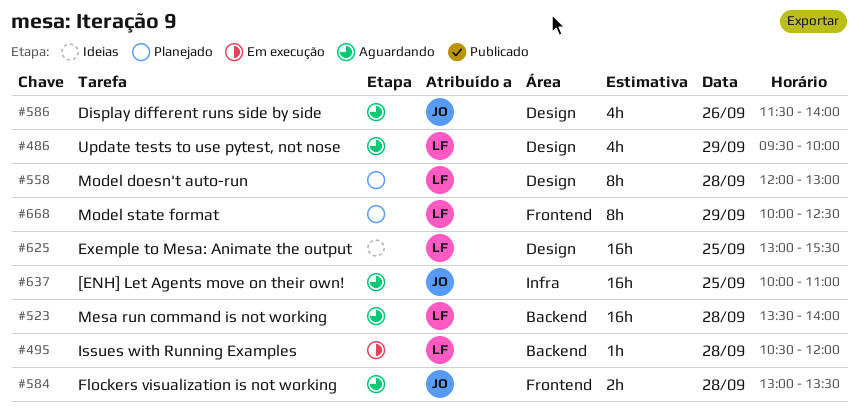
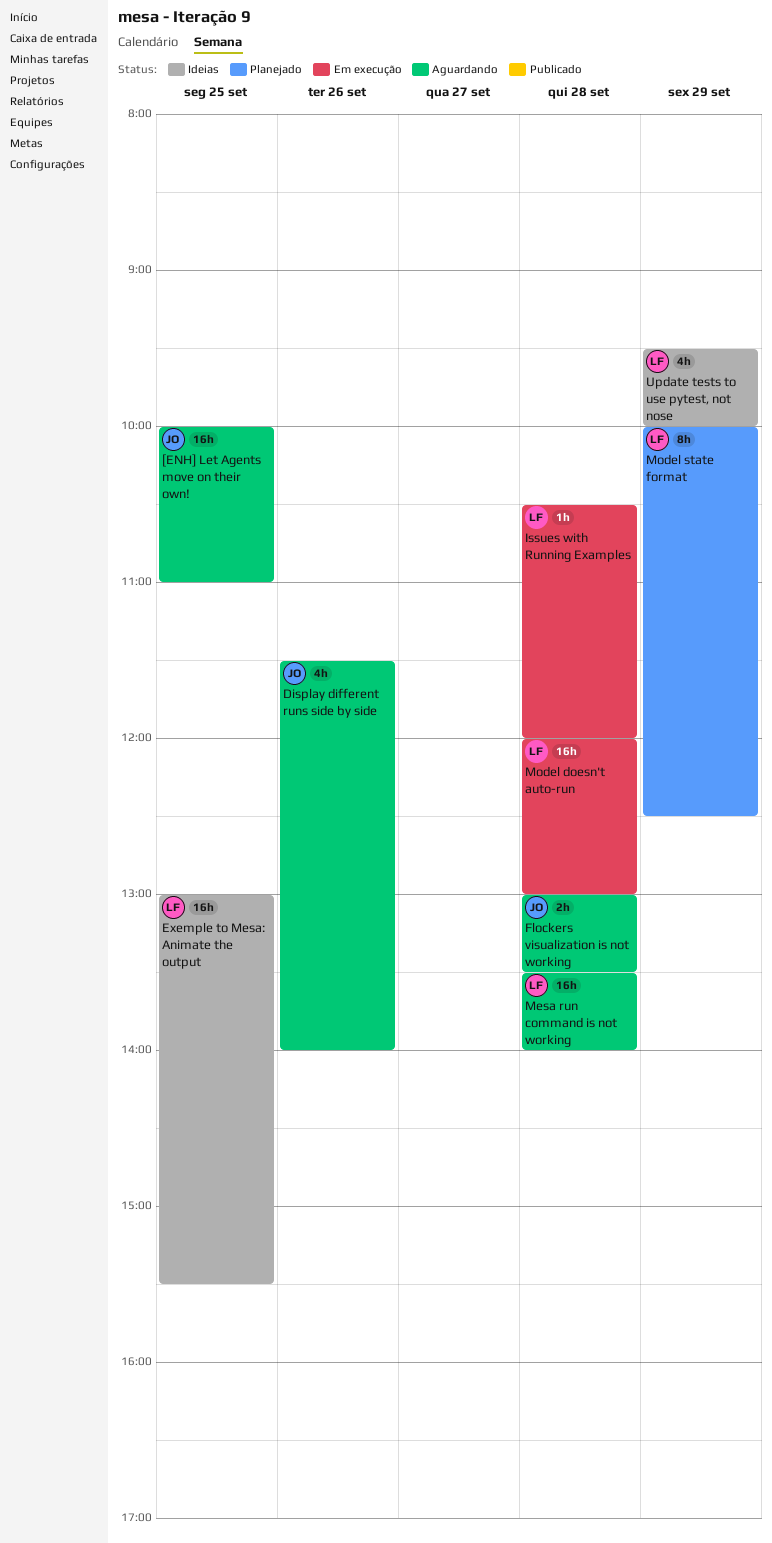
Model doesn't auto-run, status: Planejado -> Em execução
Model doesn't auto-run, estimate: 8h -> 16h
Update tests to use pytest, not nose, status: Aguardando -> Ideias

